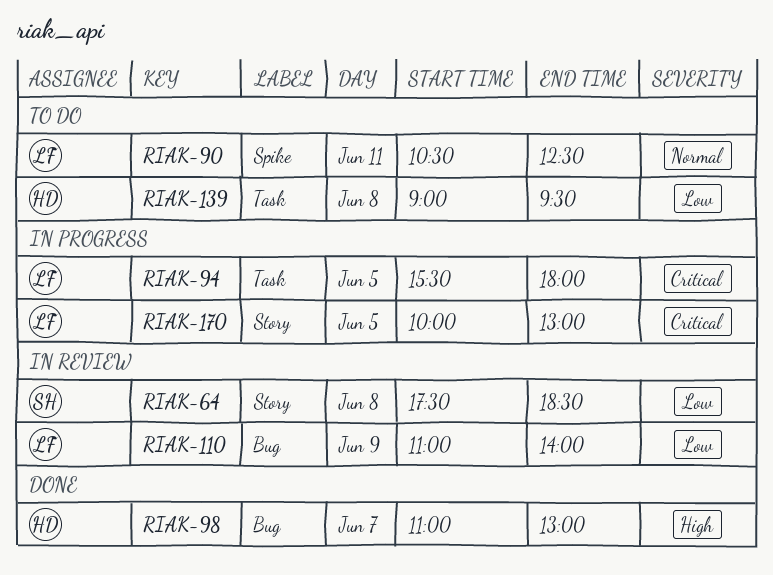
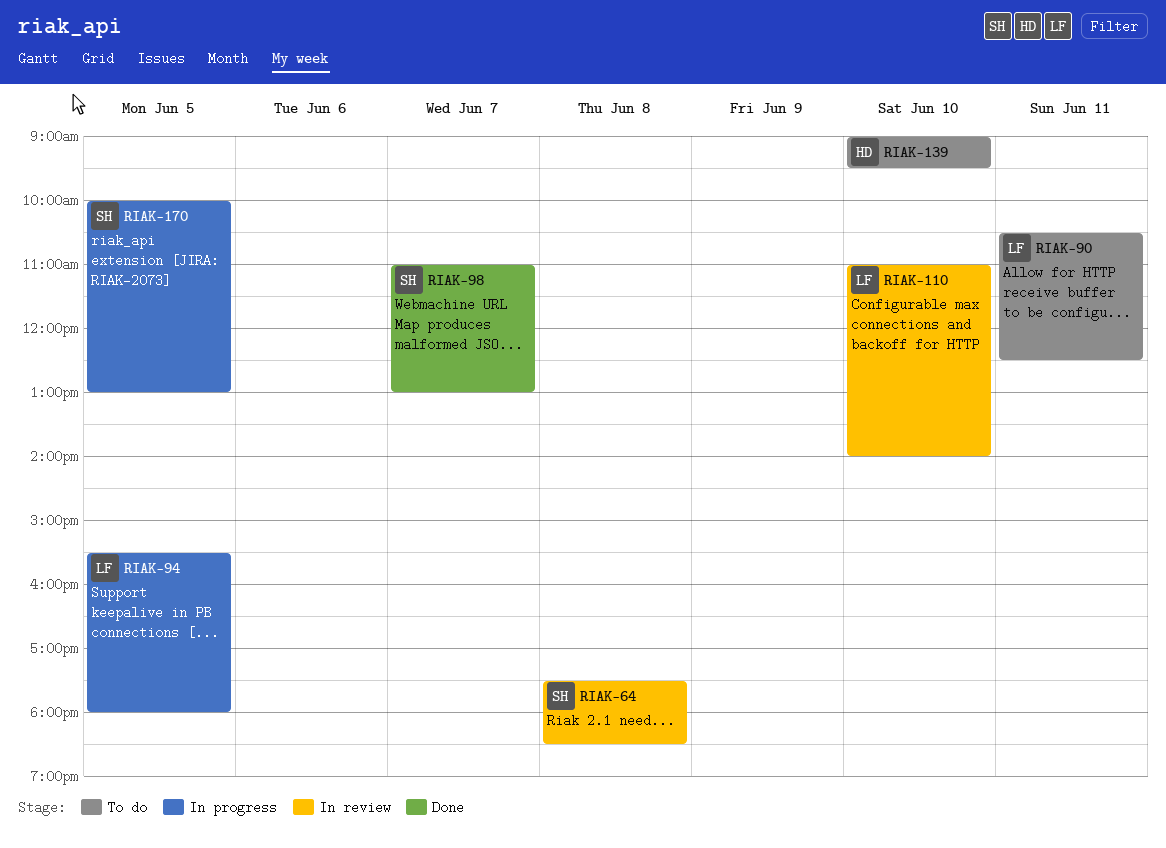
RIAK-98, owner: HD -> SH
RIAK-110, day: Jun 9 -> Jun 10
RIAK-139, day: Jun 8 -> Jun 10
RIAK-170, owner: LF -> SH

